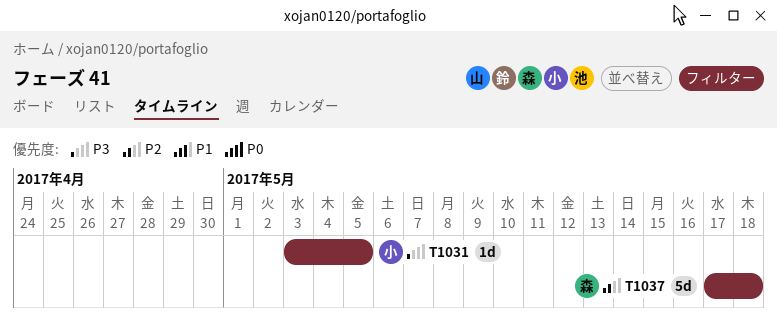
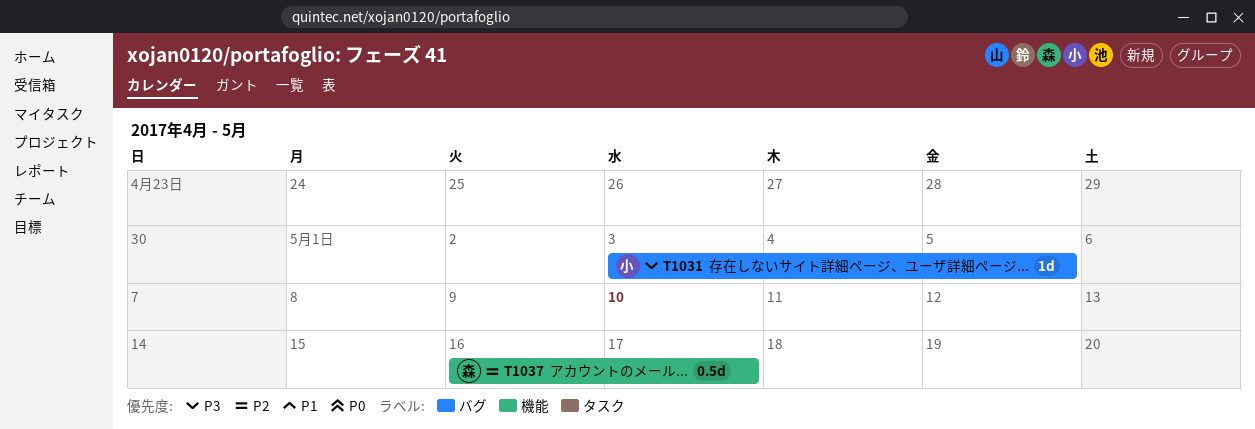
T1037, estimate: 5d -> 0.5d
T1037, start: May 17 -> May 16
T1037, due: May 18 -> May 17

